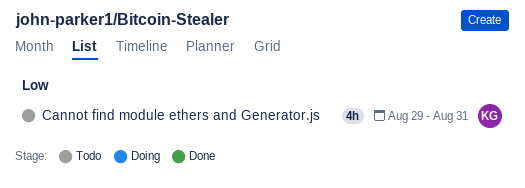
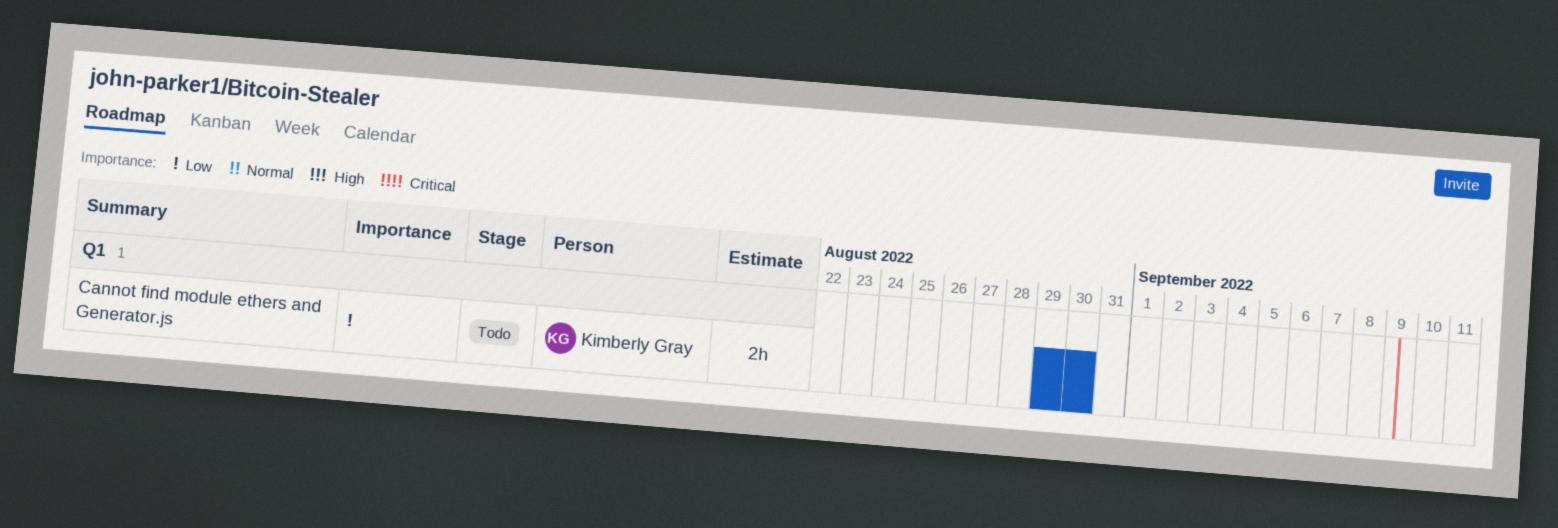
Cannot find module ethers and Generator.js, estimate: 4h -> 2h
Cannot find module ethers and Generator.js, due: Aug 31 -> Aug 30

